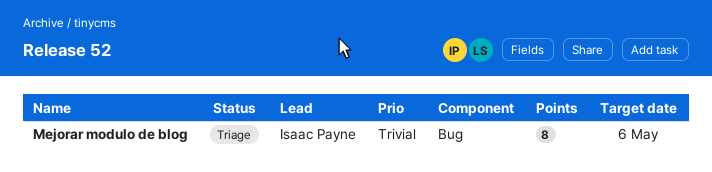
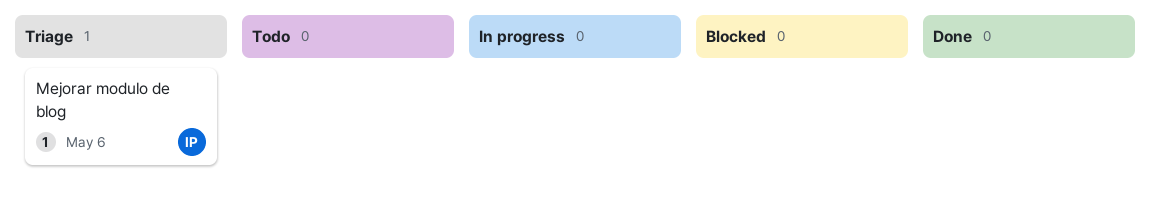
Mejorar modulo de blog, estimate: 8 -> 1

